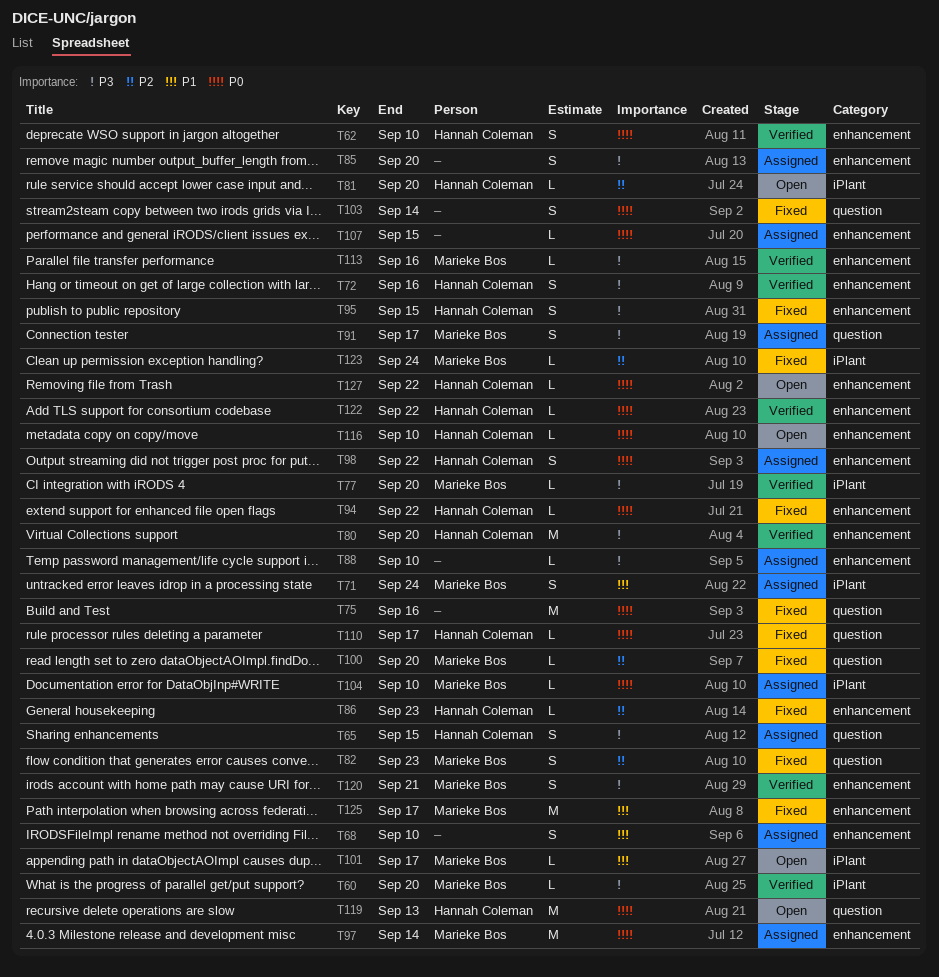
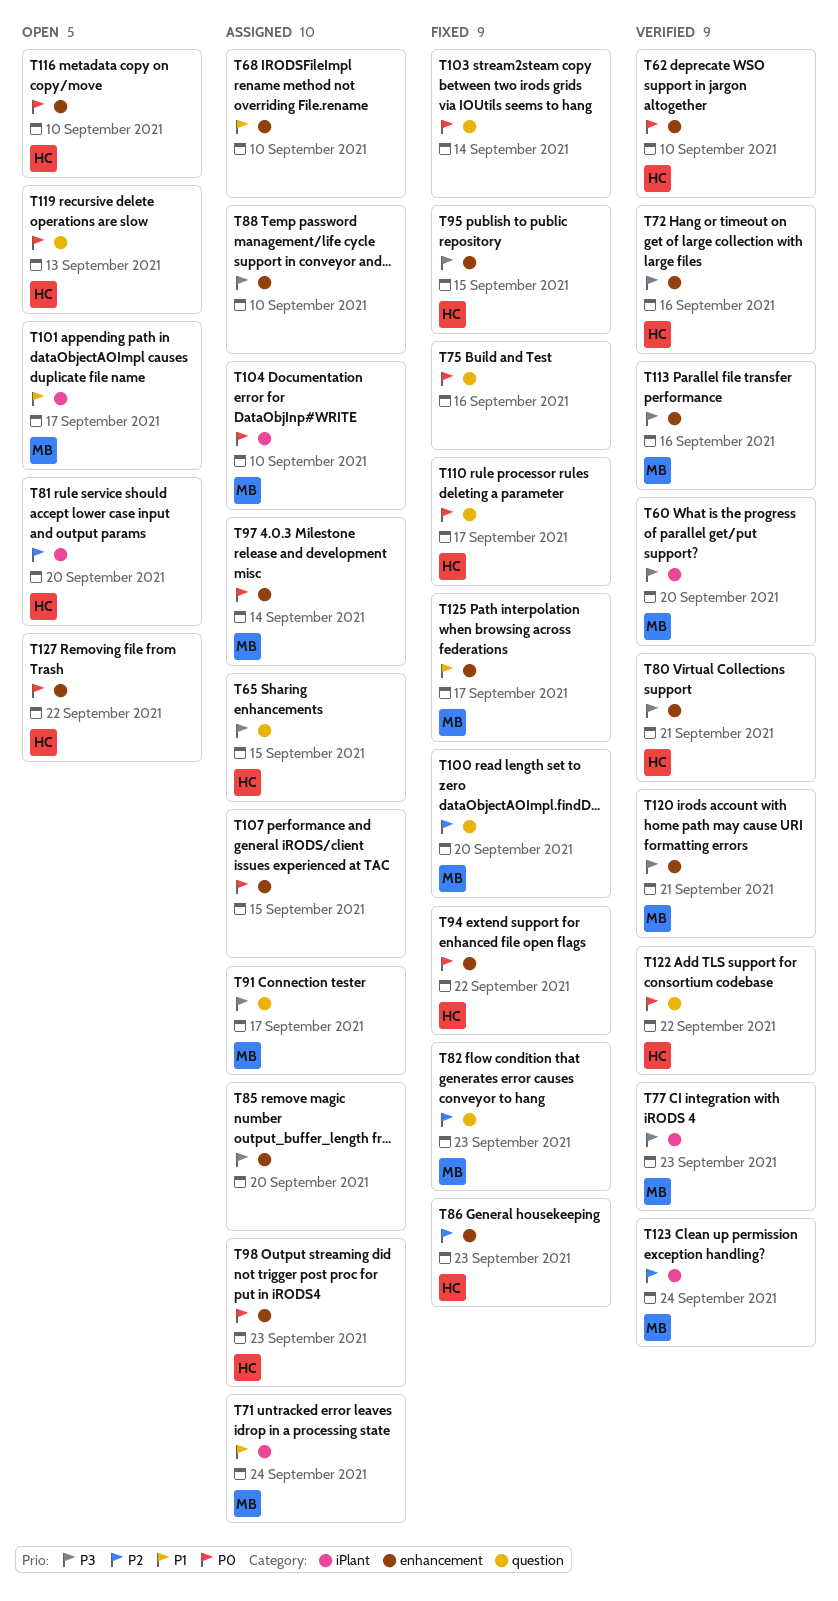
T77, due: Sep 20 -> Sep 23
T80, due: Sep 20 -> Sep 21
T98, due: Sep 22 -> Sep 23
T122, label: enhancement -> question
T123, status: Fixed -> Verified

